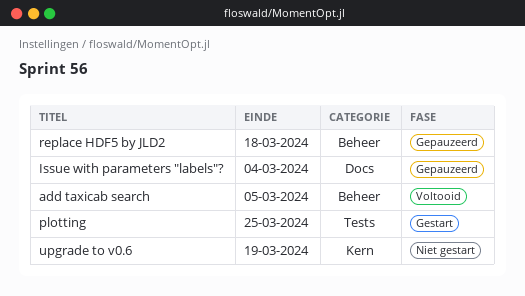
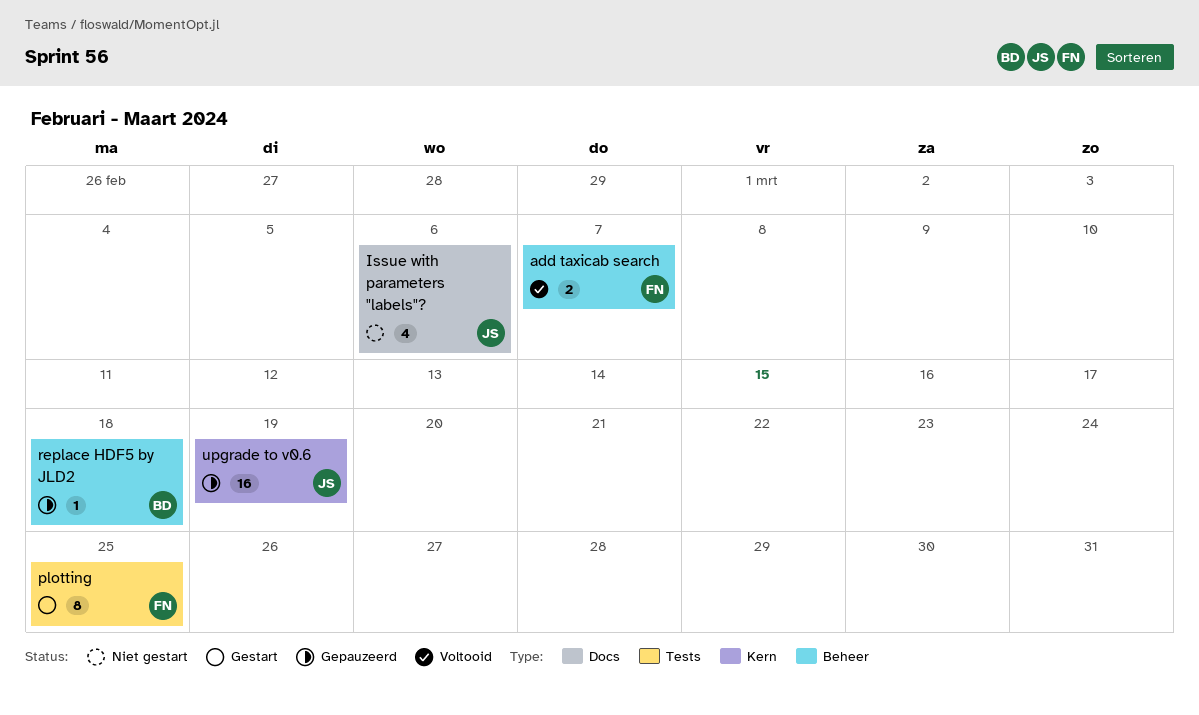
add taxicab search, due: Mar 5 -> Mar 7
Issue with parameters "labels"?, status: Gepauzeerd -> Niet gestart
Issue with parameters "labels"?, due: Mar 4 -> Mar 6
upgrade to v0.6, status: Niet gestart -> Gepauzeerd

